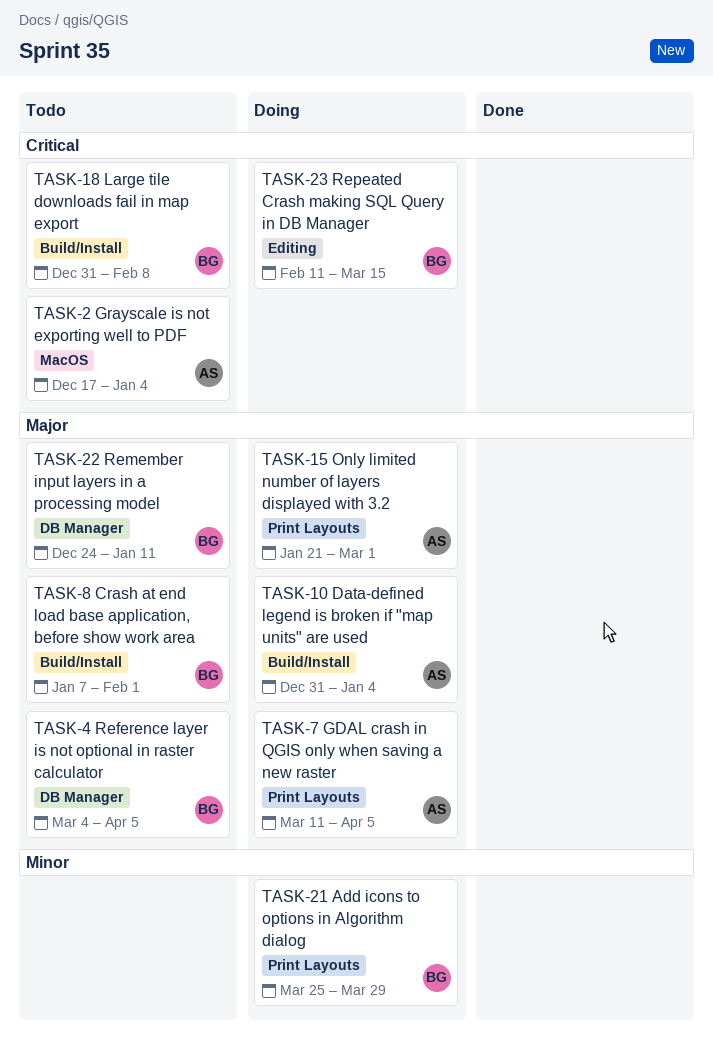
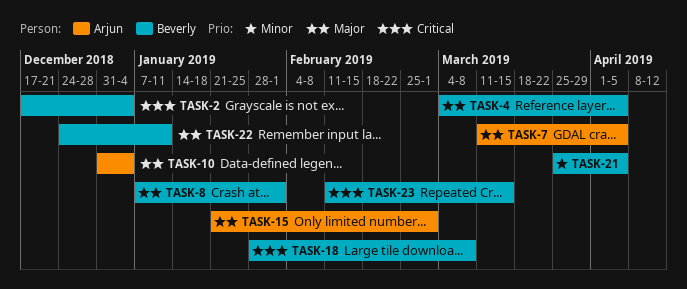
TASK-2, owner: Arjun -> Beverly
TASK-18, start: Dec 31 -> Jan 28
TASK-18, due: Feb 8 -> Mar 8
TASK-21, due: Mar 29 -> Apr 5

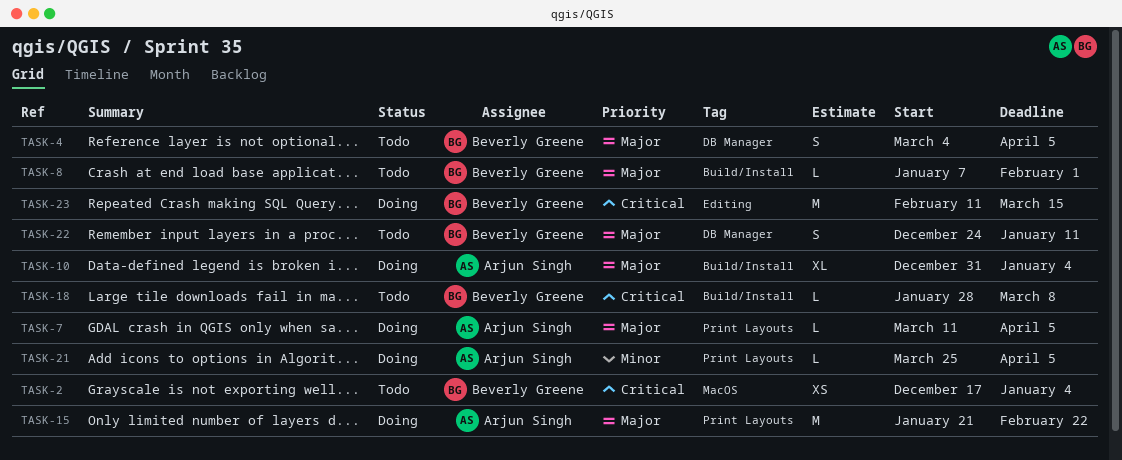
TASK-15, due: Mar 1 -> Feb 22
TASK-21, owner: Beverly Greene -> Arjun Singh

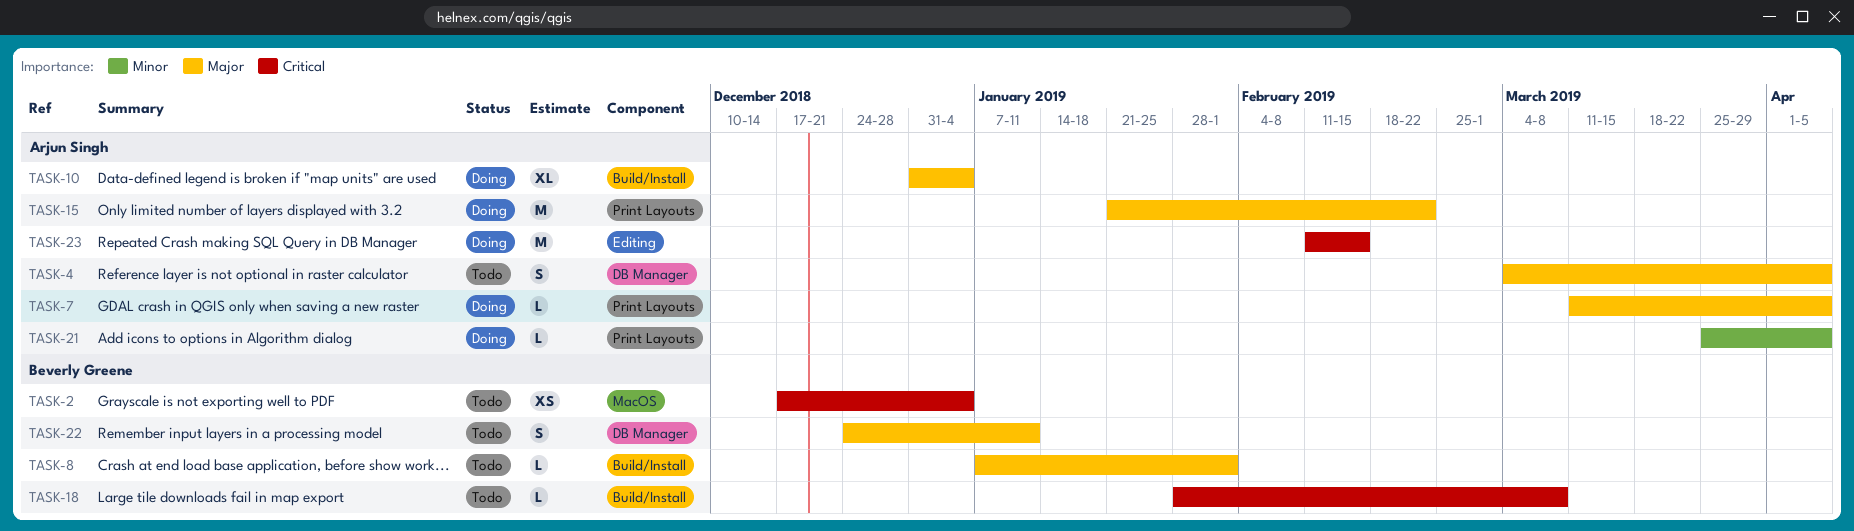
TASK-4, owner: Beverly Greene -> Arjun Singh
TASK-23, owner: Beverly Greene -> Arjun Singh
TASK-23, due: Mar 15 -> Feb 15

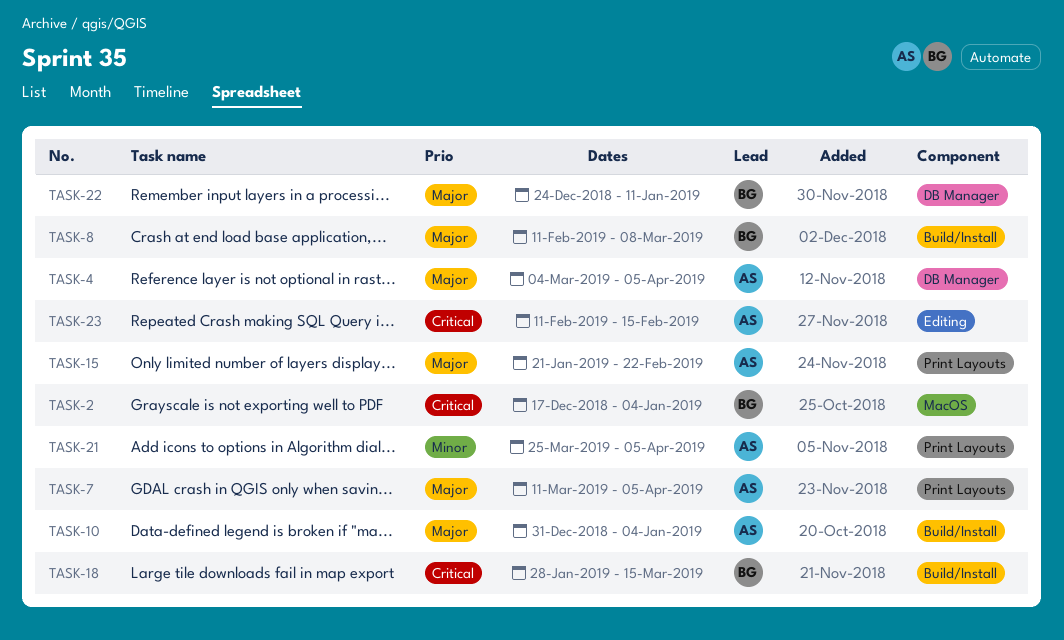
TASK-8, start: Jan 7 -> Feb 11
TASK-8, due: Feb 1 -> Mar 8
TASK-18, due: Mar 8 -> Mar 15

